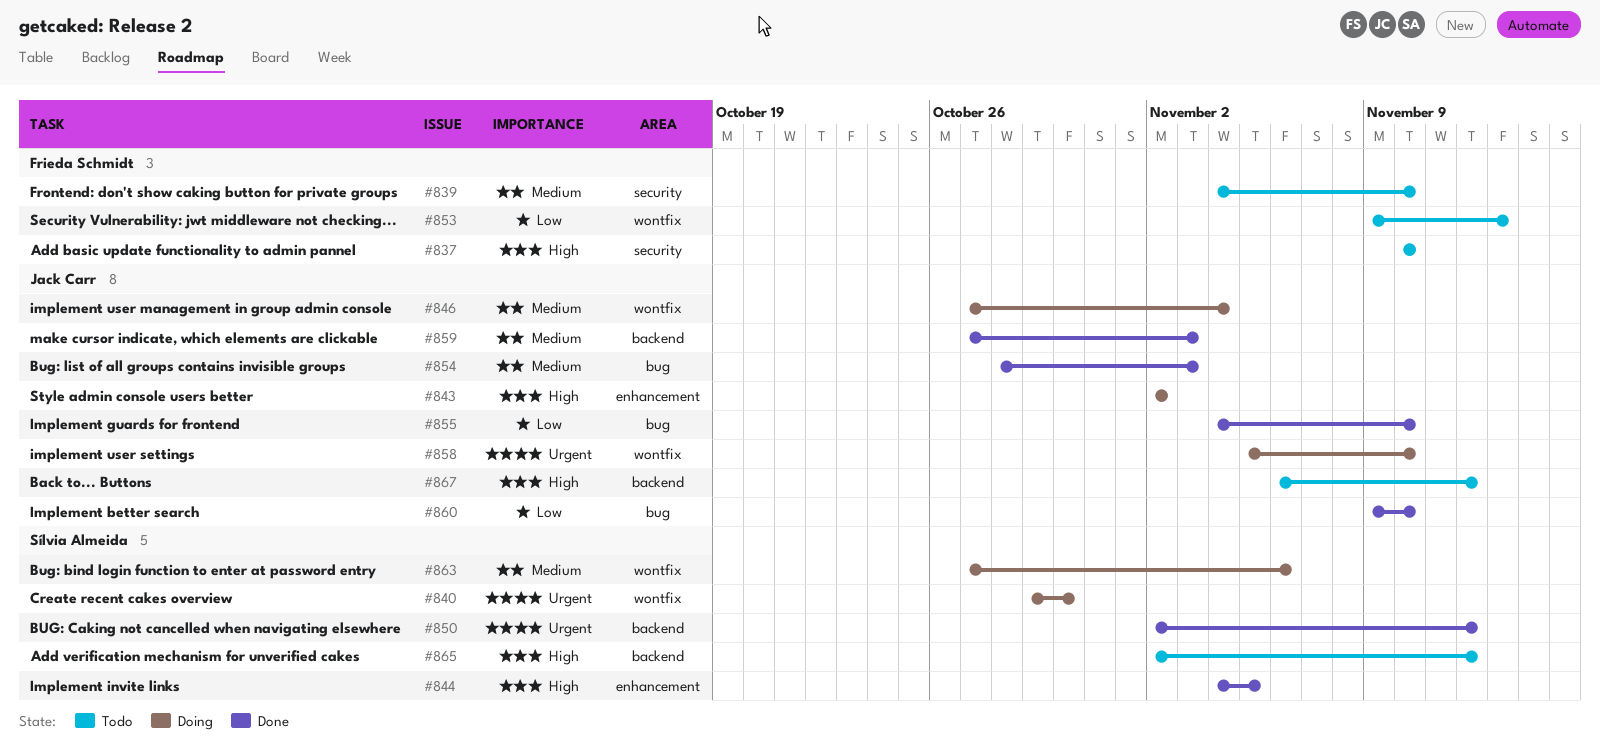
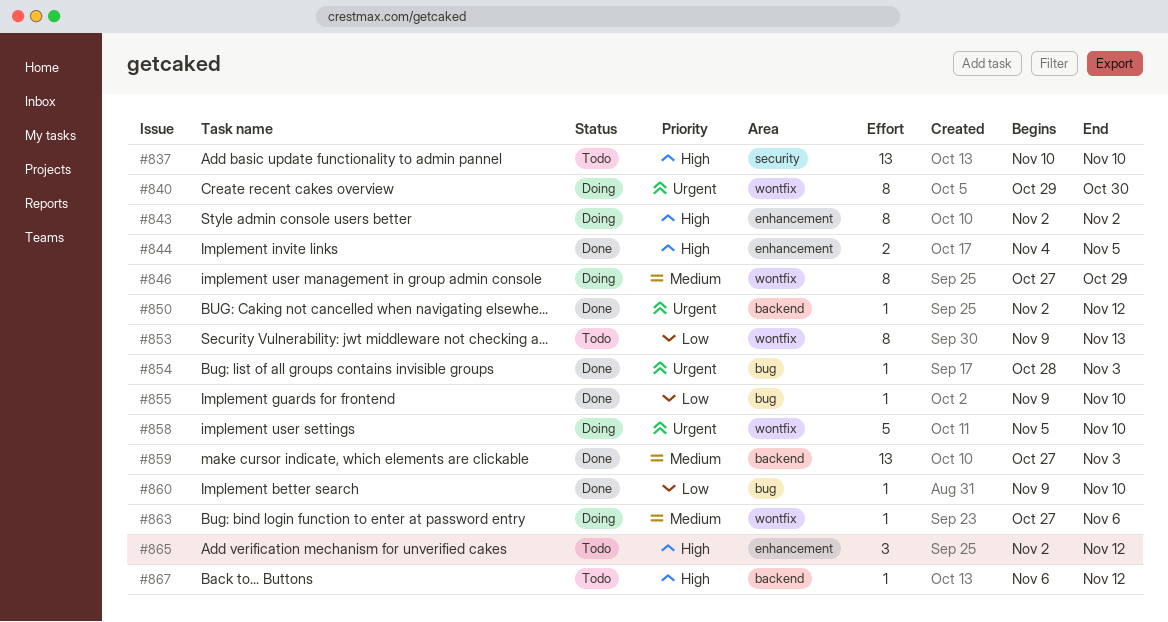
#839: present -> none
#846, due: Nov 4 -> Oct 29
#854, priority: Medium -> Urgent
#855, start: Nov 4 -> Nov 9
#865, label: backend -> enhancement

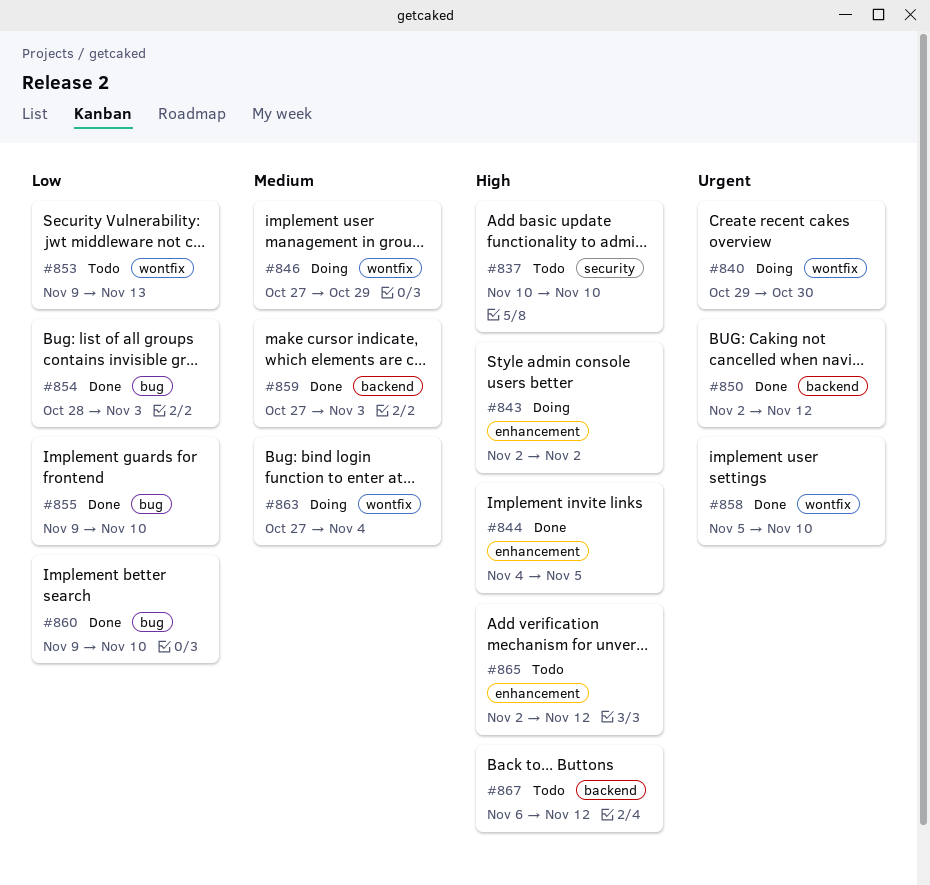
#854, priority: Urgent -> Low
#858, status: Doing -> Done
#863, due: Nov 6 -> Nov 4

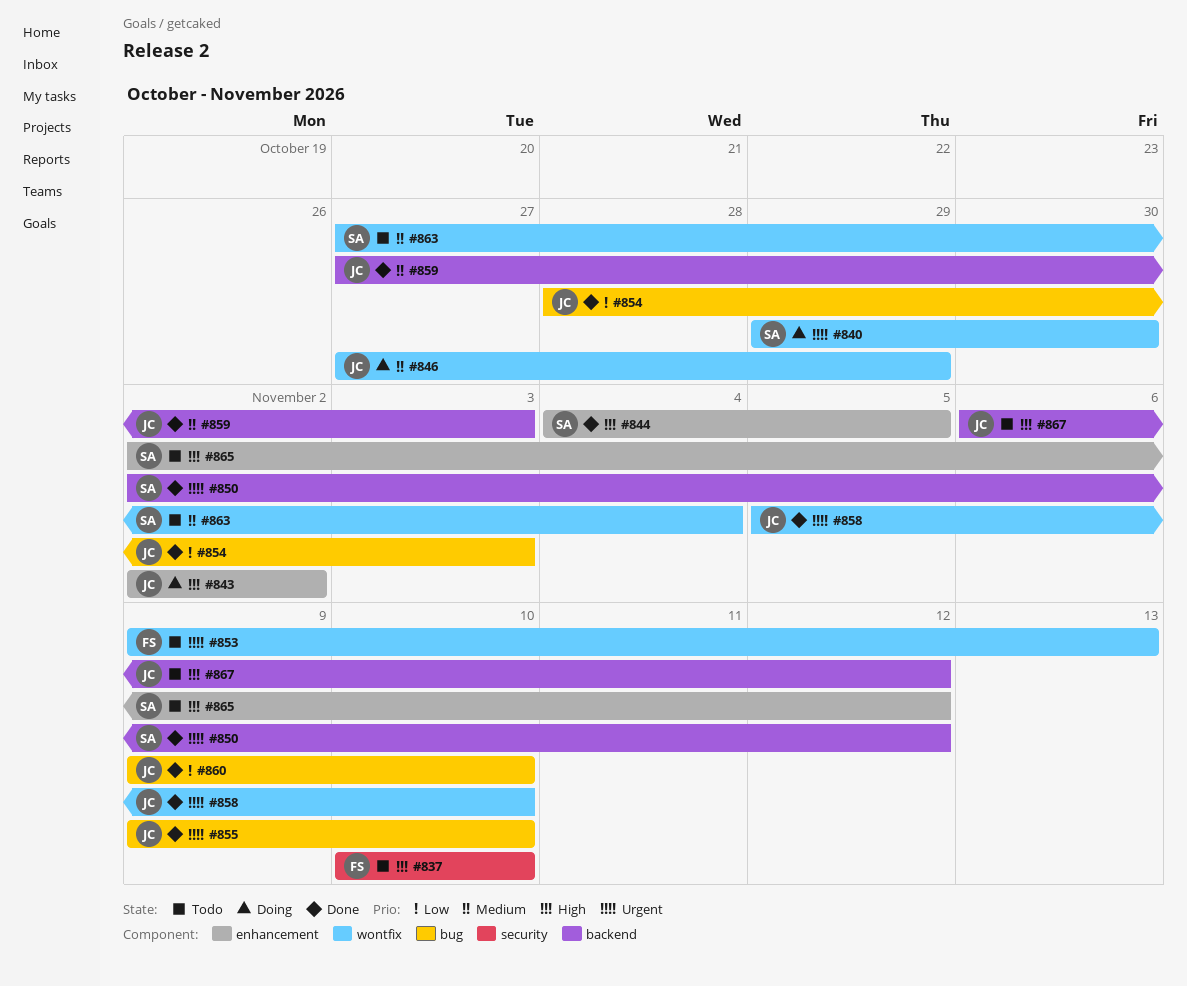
#853, priority: Low -> Urgent
#855, priority: Low -> Urgent
#863, status: Doing -> Todo

